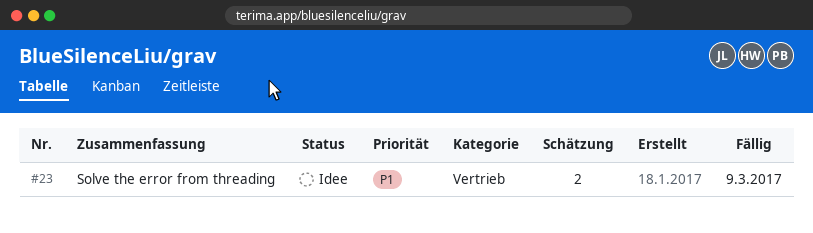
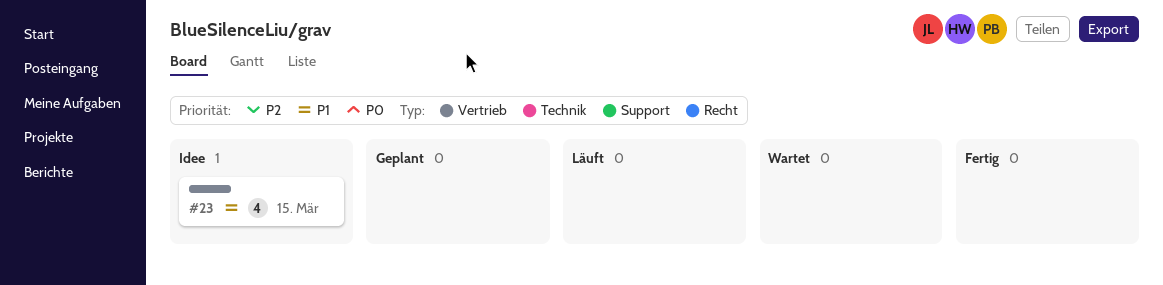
#23, estimate: 2 -> 4
#23, due: Mar 9 -> Mar 15

